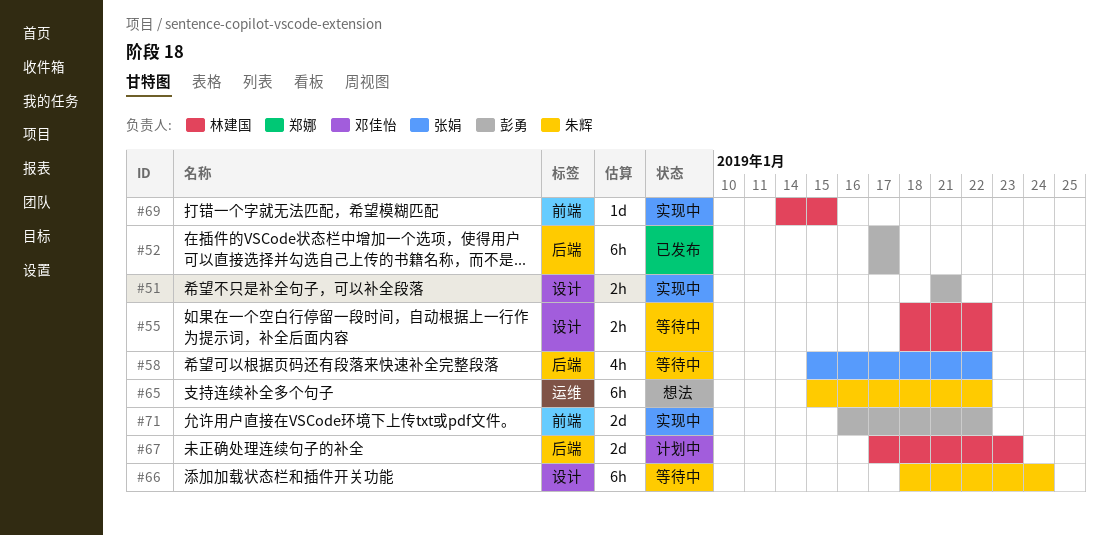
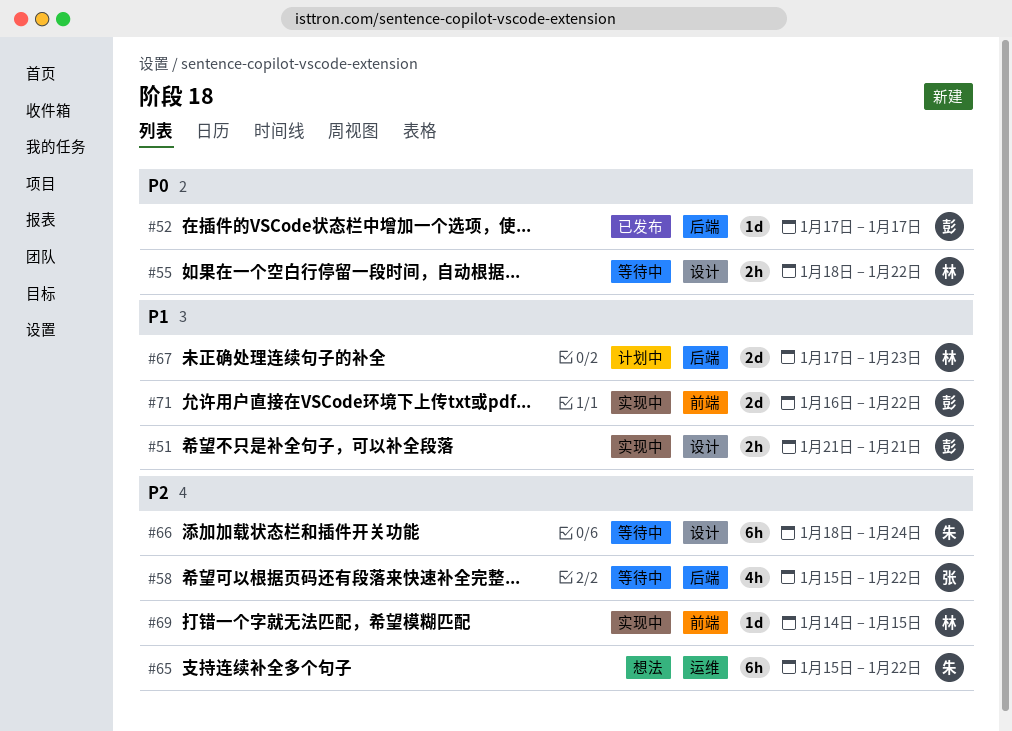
#52, estimate: 6h -> 1d

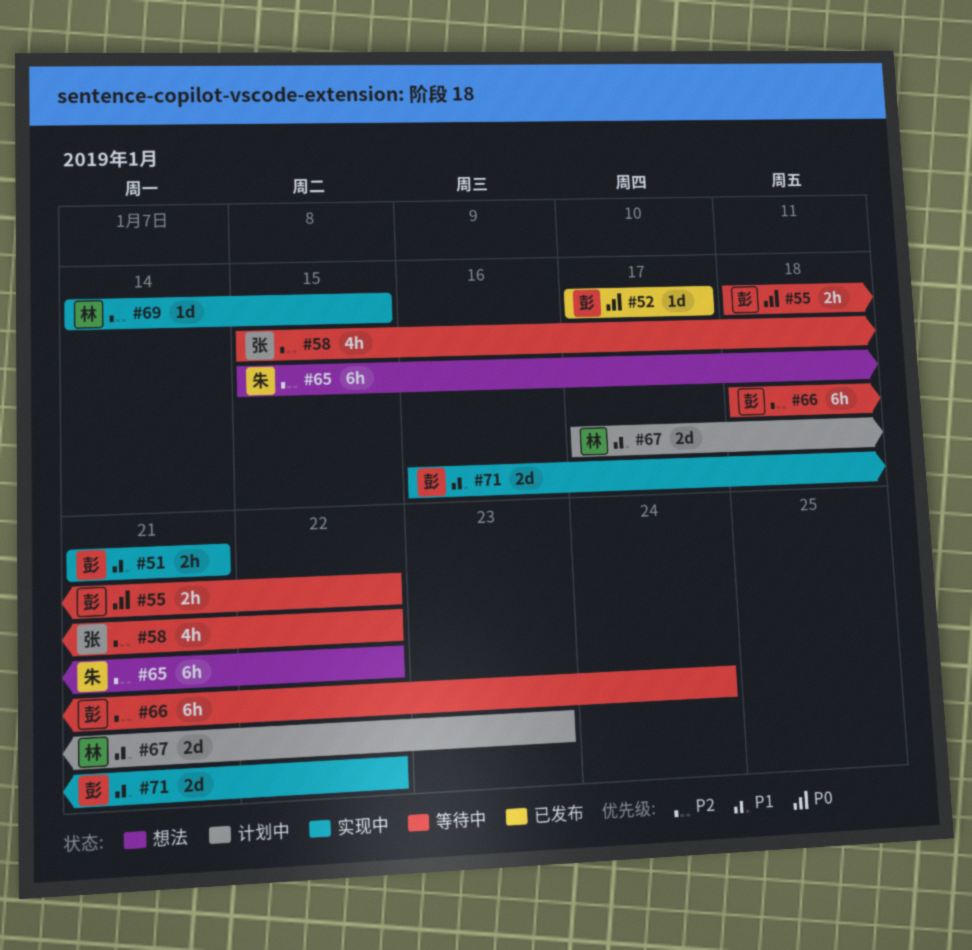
#55, owner: 林 -> 彭
#66, owner: 朱 -> 彭

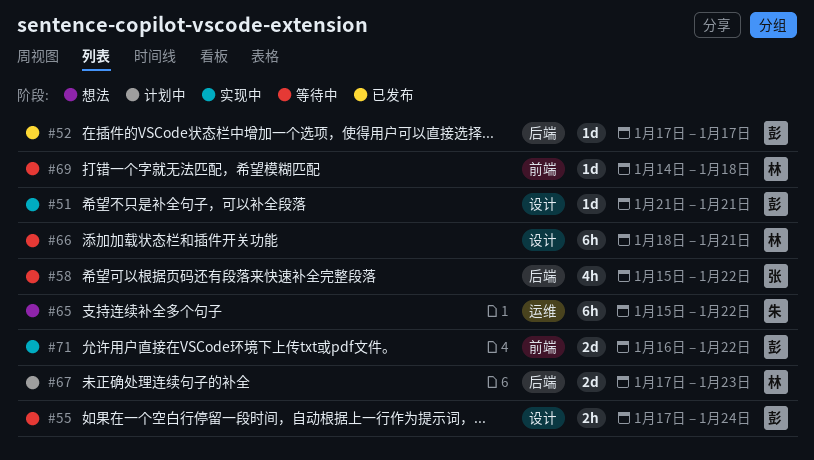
#51, estimate: 2h -> 1d
#55, start: Jan 18 -> Jan 17
#55, due: Jan 22 -> Jan 24
#66, owner: 彭 -> 林
#66, due: Jan 24 -> Jan 21
#69, status: 实现中 -> 等待中
#69, due: Jan 15 -> Jan 18

